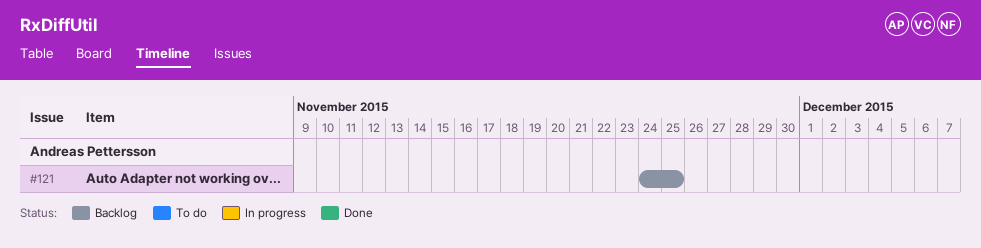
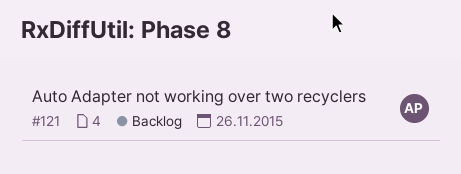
#121, due: Nov 25 -> Nov 26

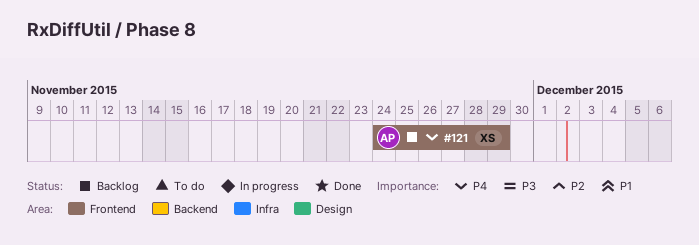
#121, due: Nov 26 -> Nov 29

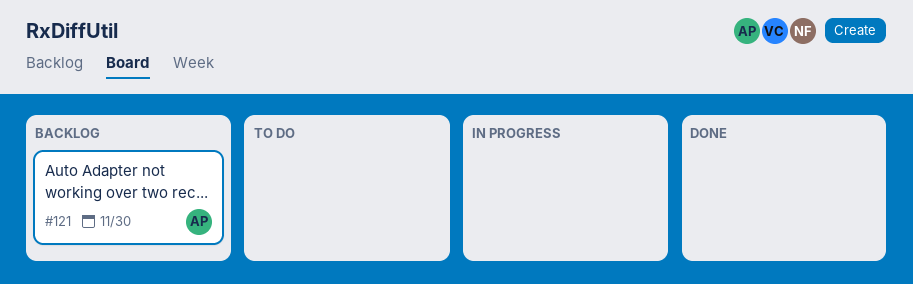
#121, due: Nov 29 -> Nov 30

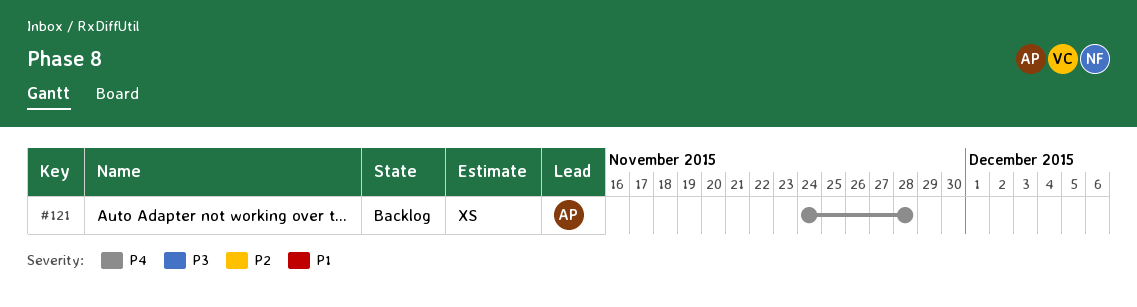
#121, due: Nov 30 -> Nov 28

